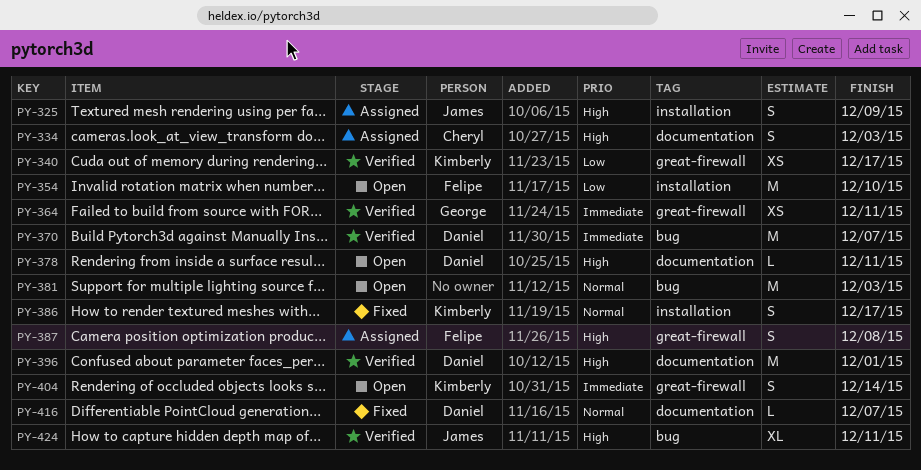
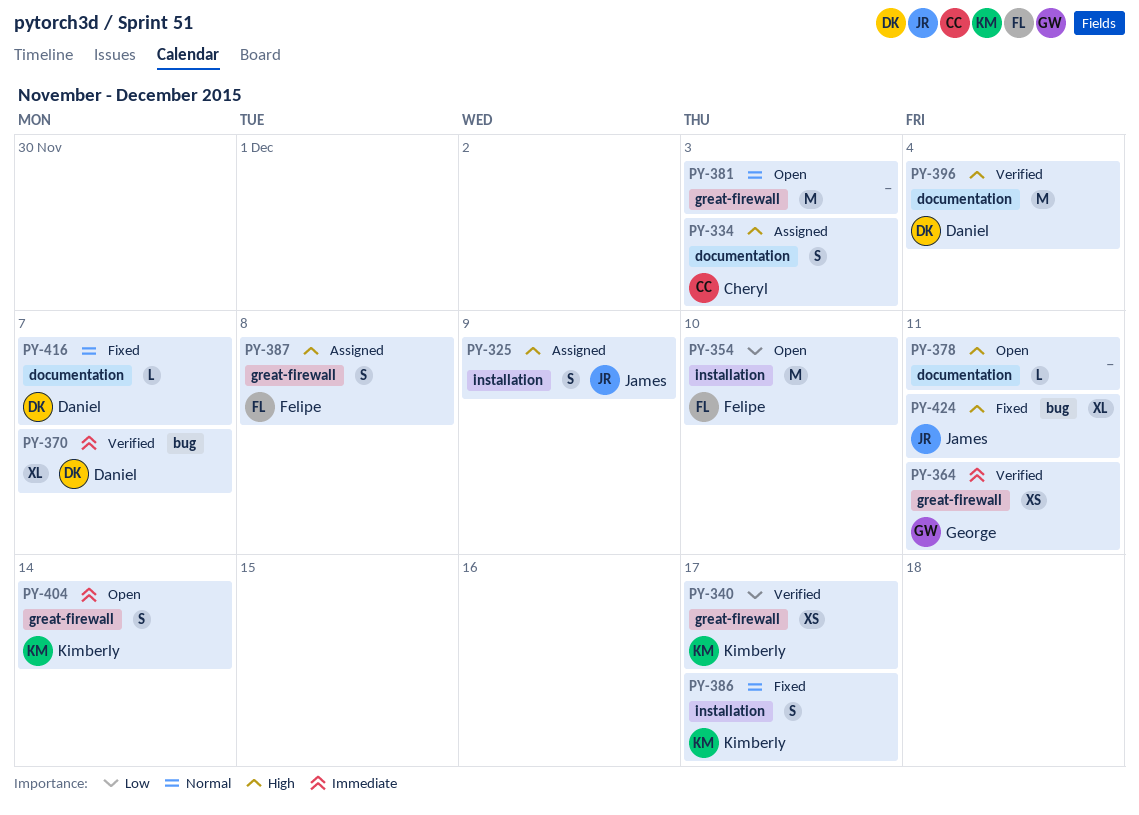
PY-370, estimate: M -> XL
PY-378, owner: Daniel -> none
PY-381, label: bug -> great-firewall
PY-396, due: Dec 1 -> Dec 4
PY-424, status: Verified -> Fixed

